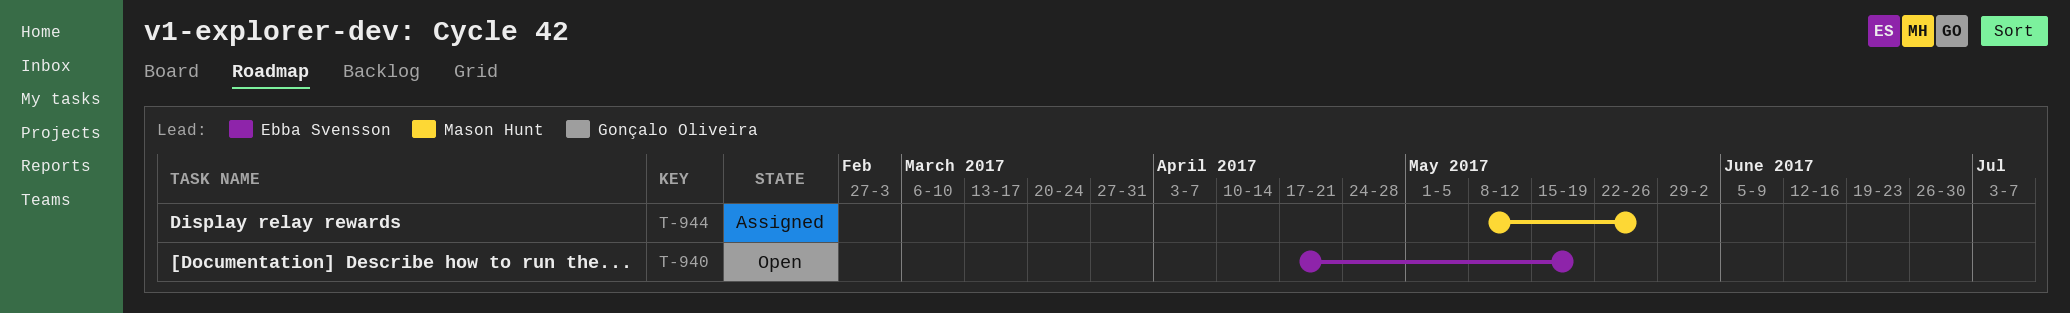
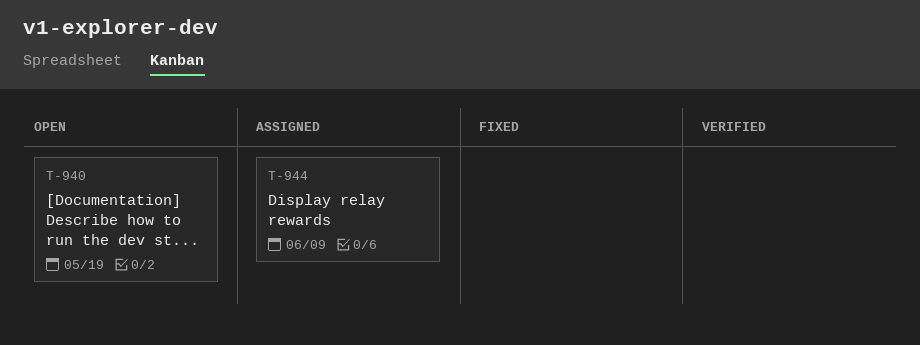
T-944, due: May 26 -> Jun 9

